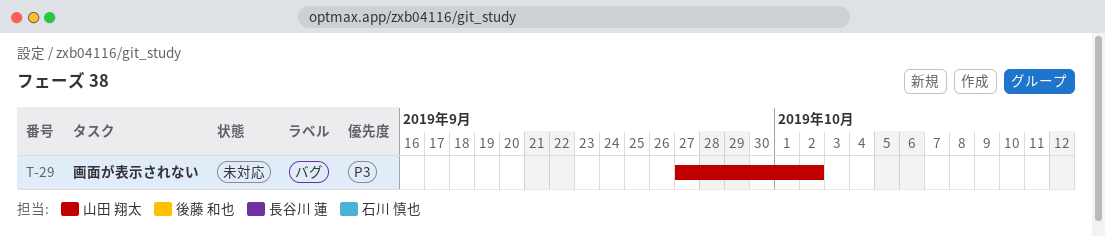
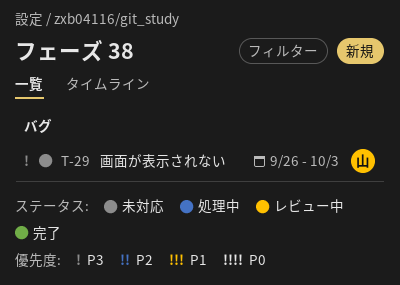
T-29, start: Sep 27 -> Sep 26
T-29, due: Oct 2 -> Oct 3

